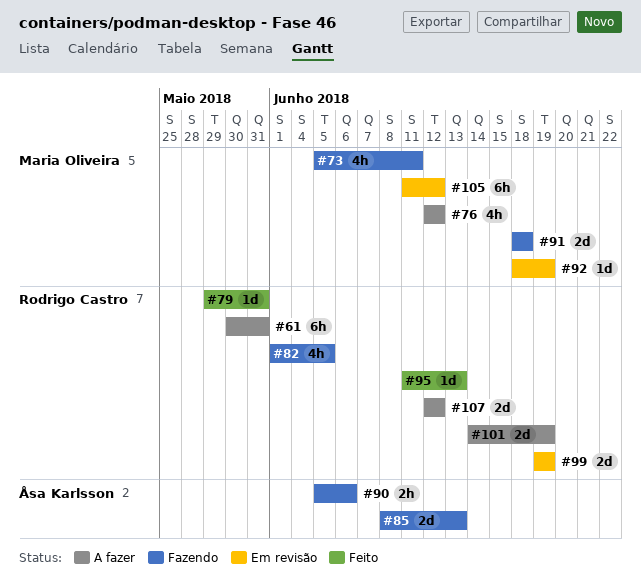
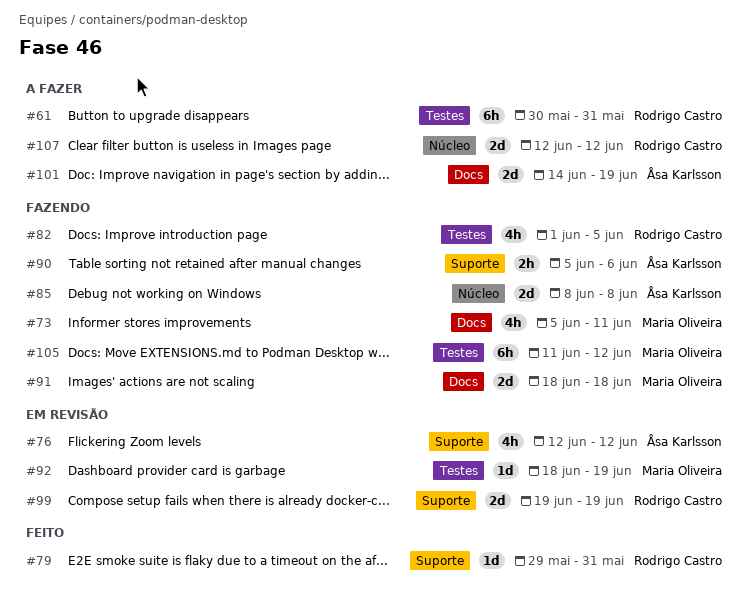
#76, status: A fazer -> Em revisão
#76, owner: Maria Oliveira -> Åsa Karlsson
#85, due: Jun 13 -> Jun 8
#95: present -> none
#101, owner: Rodrigo Castro -> Åsa Karlsson
#105, status: Em revisão -> Fazendo

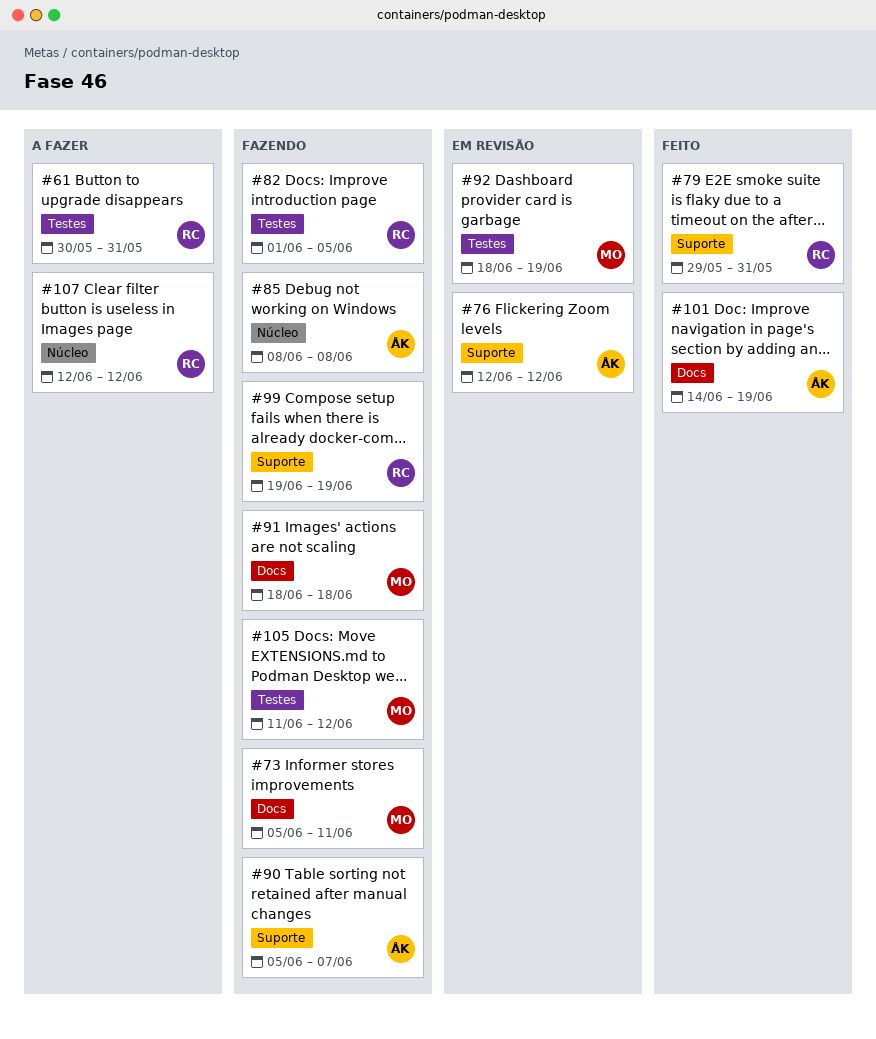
#90, due: Jun 6 -> Jun 7
#99, status: Em revisão -> Fazendo
#101, status: A fazer -> Feito

